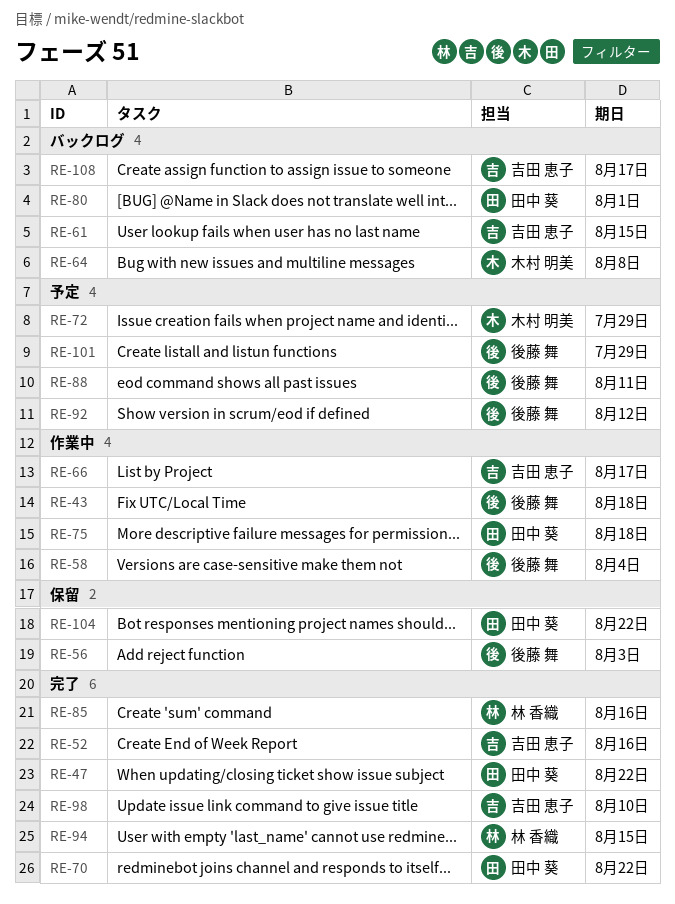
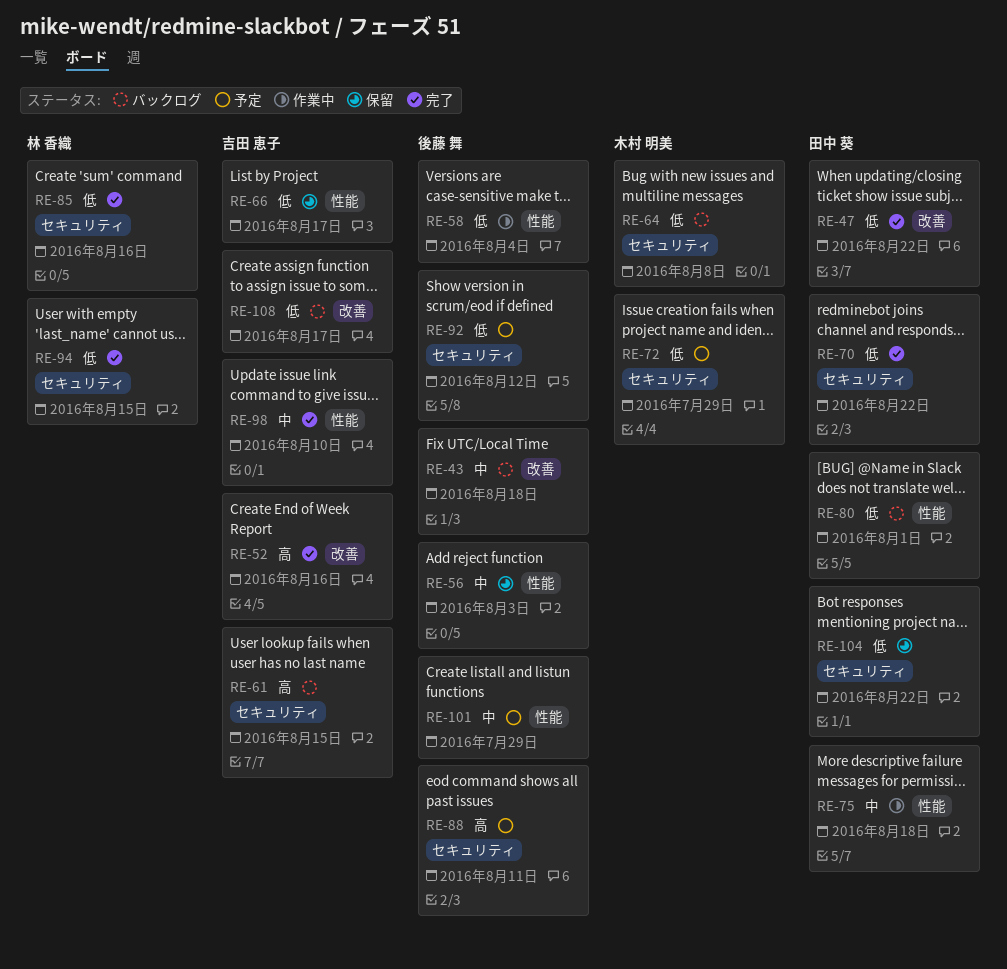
RE-43, status: 作業中 -> バックログ
RE-66, status: 作業中 -> 保留

